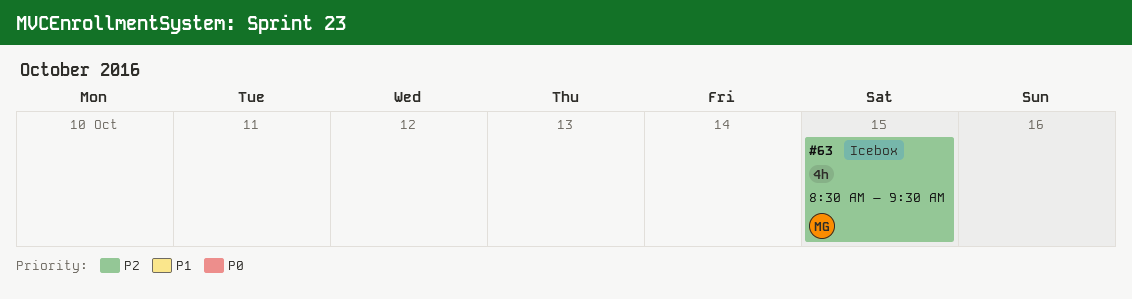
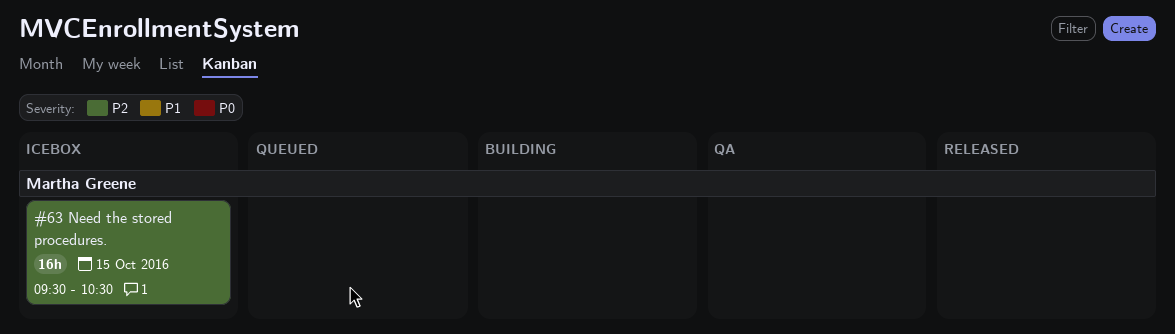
#63, estimate: 4h -> 16h
#63, begins: 08:30 -> 09:30
#63, ends: 09:30 -> 10:30

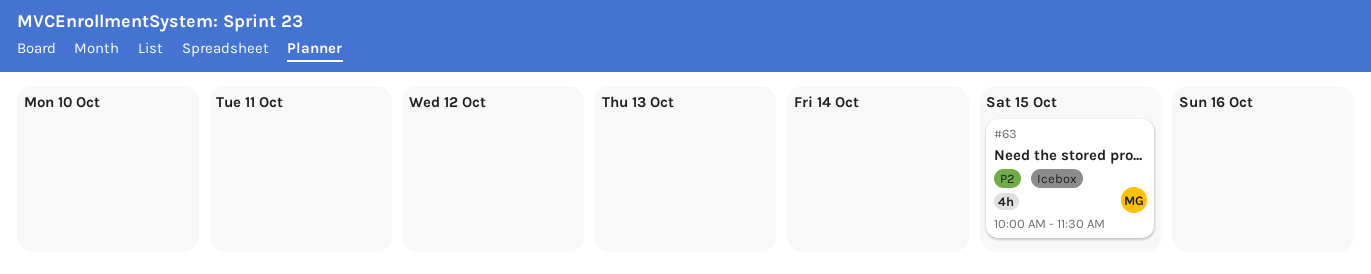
#63, estimate: 16h -> 4h
#63, begins: 09:30 -> 10:00
#63, ends: 10:30 -> 11:30

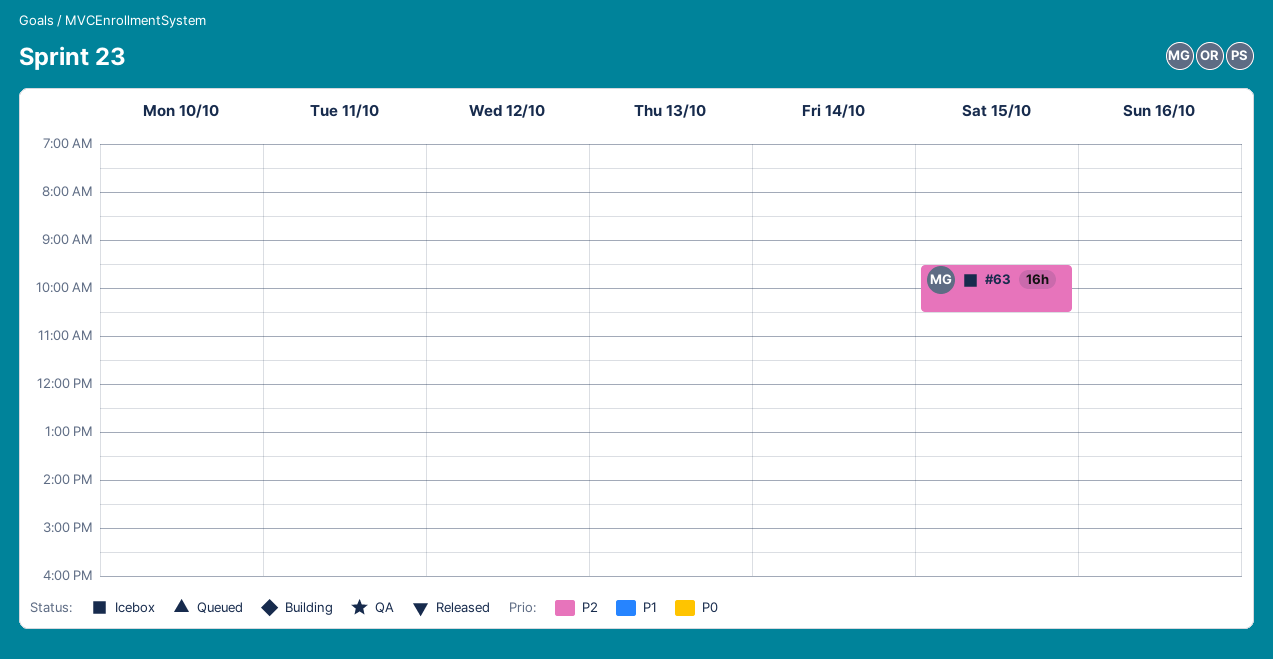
#63, estimate: 4h -> 16h
#63, begins: 10:00 -> 09:30
#63, ends: 11:30 -> 10:30

